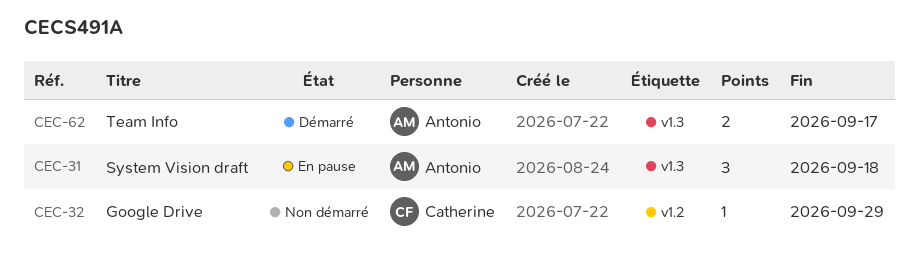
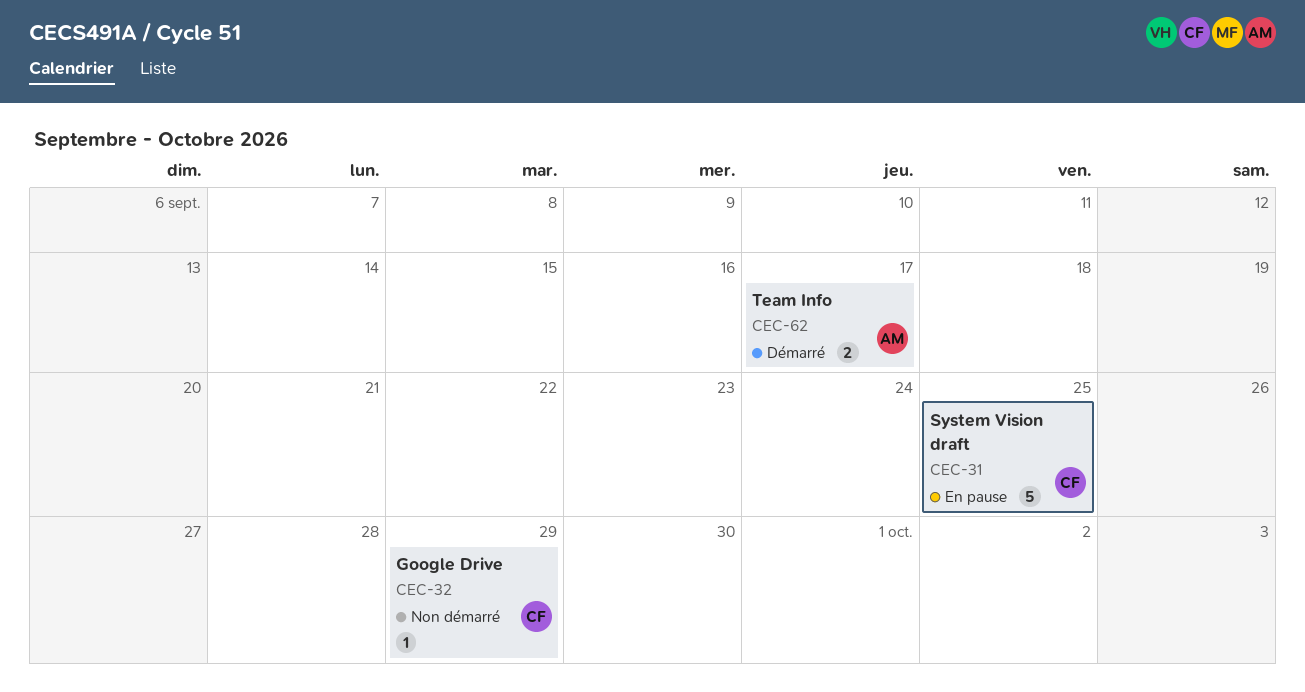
CEC-31, owner: Antonio -> Catherine
CEC-31, estimate: 3 -> 5
CEC-31, due: Sep 18 -> Sep 25

